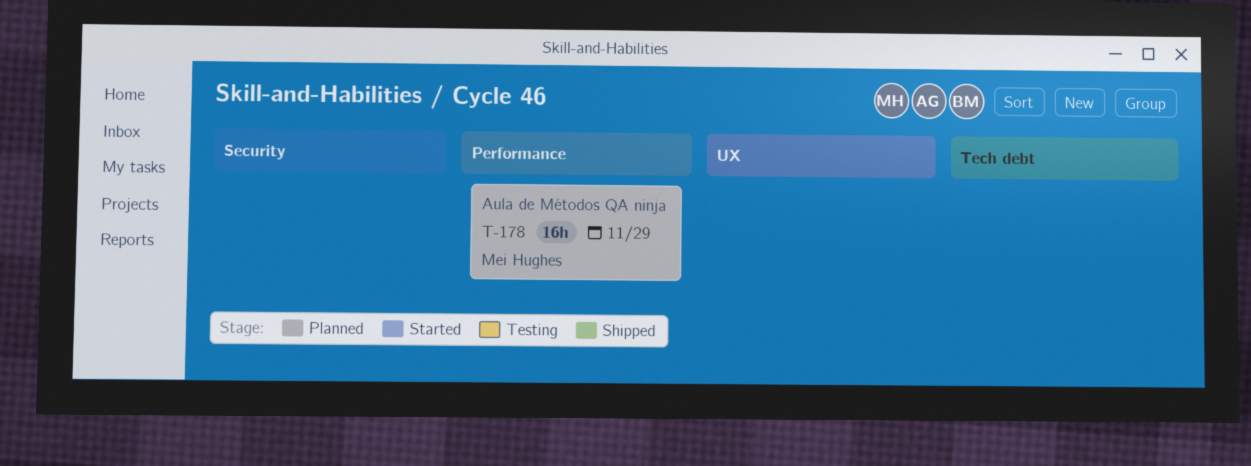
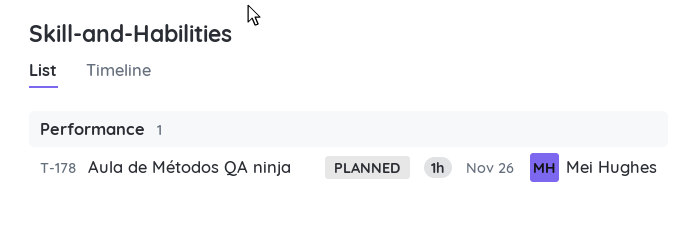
T-178, estimate: 16h -> 1h
T-178, due: Nov 29 -> Nov 26

